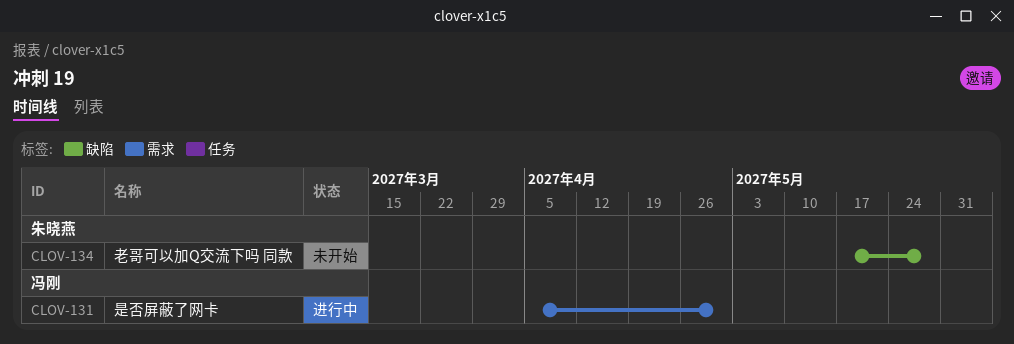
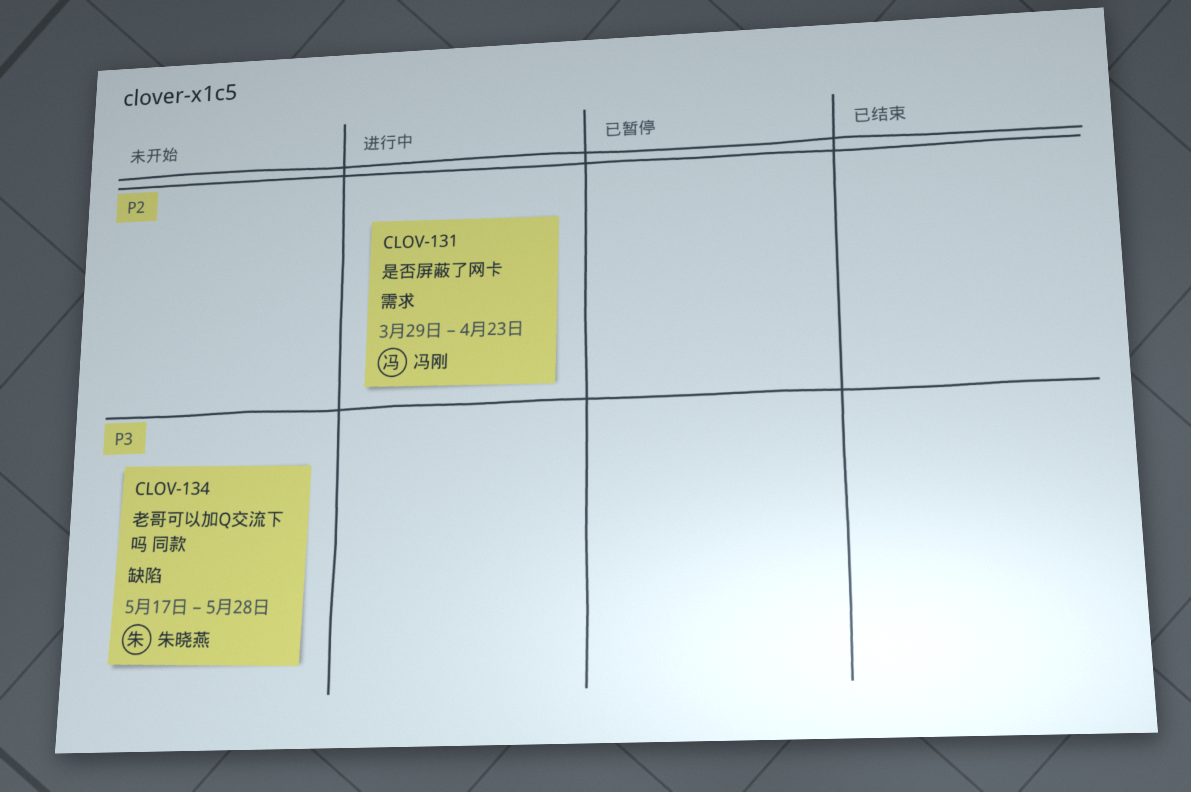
CLOV-131, start: Apr 5 -> Mar 29
CLOV-131, due: Apr 30 -> Apr 23

